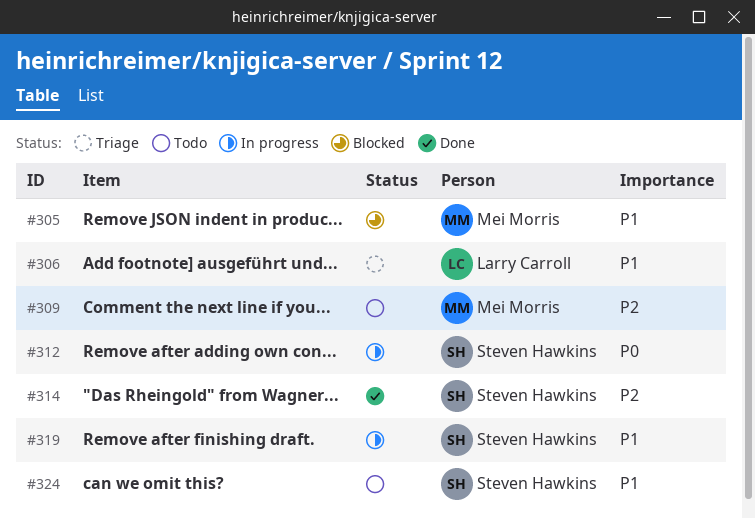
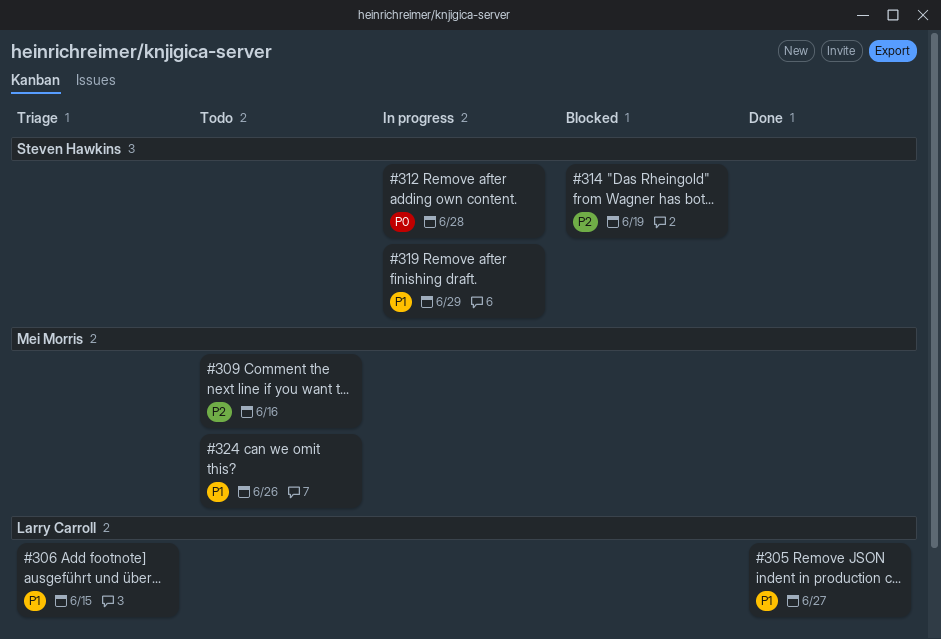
#305, status: Blocked -> Done
#305, owner: Mei Morris -> Larry Carroll
#314, status: Done -> Blocked
#324, owner: Steven Hawkins -> Mei Morris

